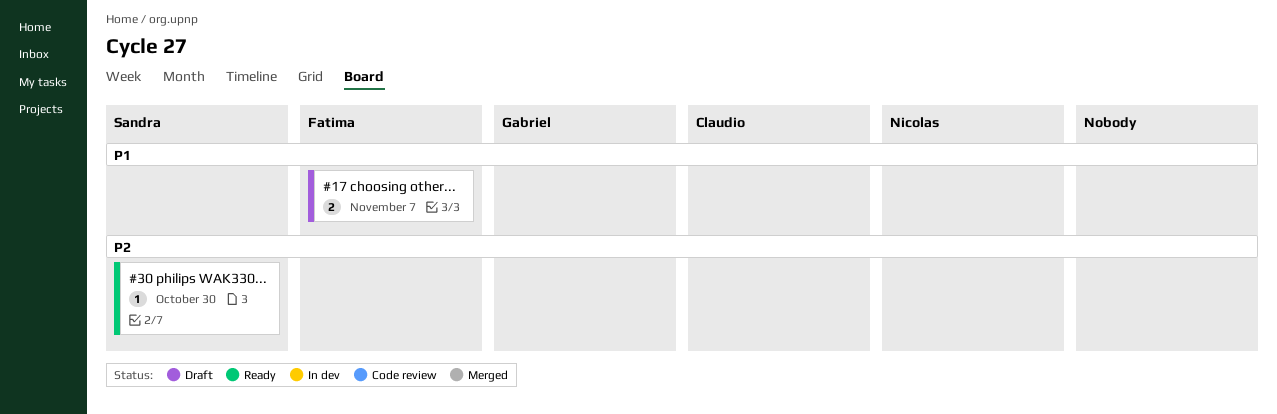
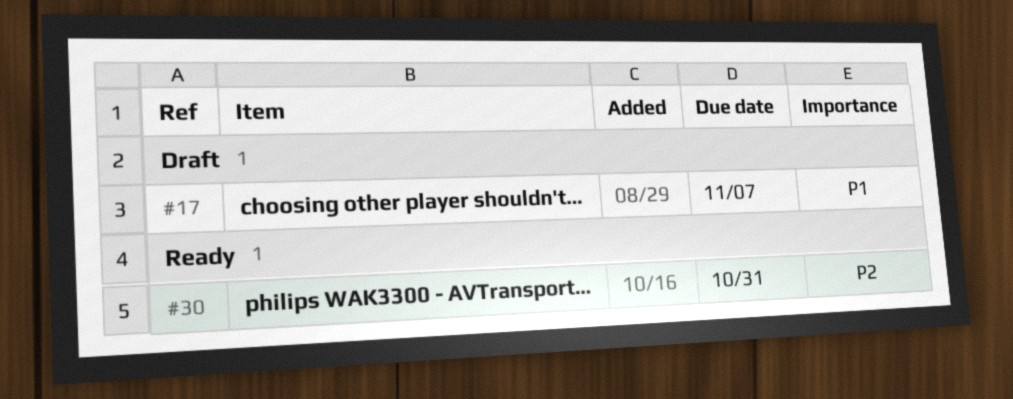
#30, due: Oct 30 -> Oct 31

